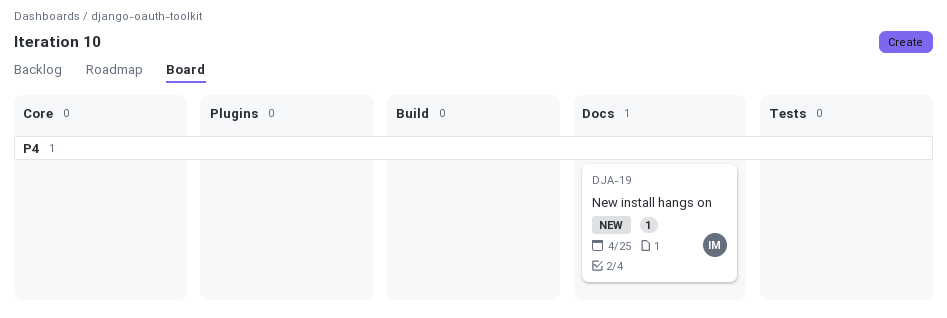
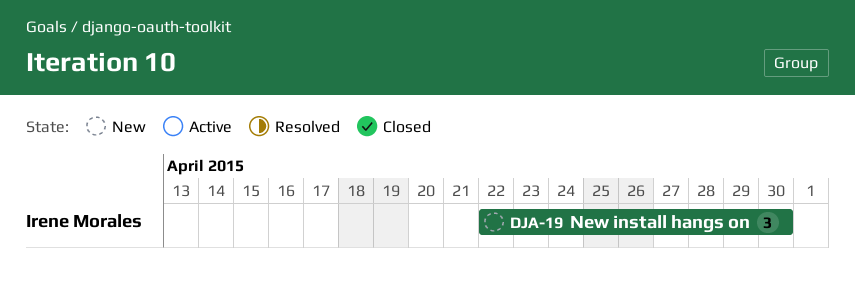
DJA-19, estimate: 1 -> 3
DJA-19, due: Apr 25 -> Apr 30

